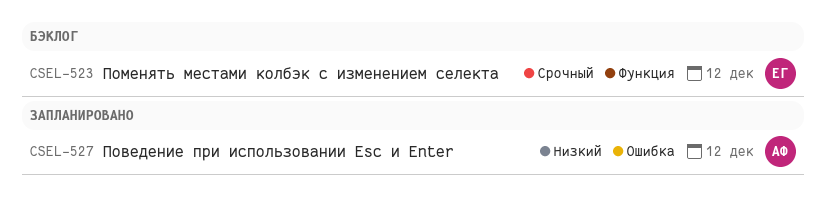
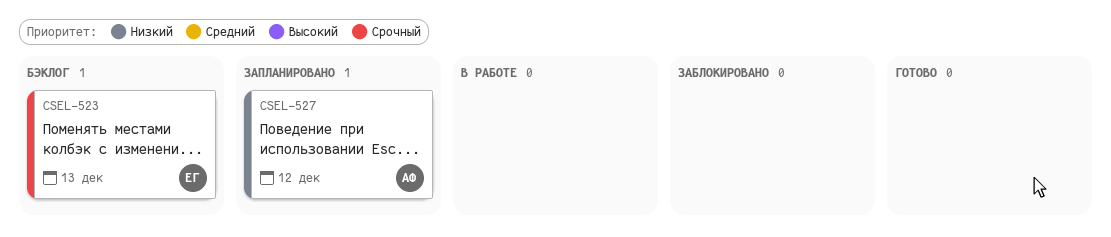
CSEL-523, due: Dec 12 -> Dec 13

